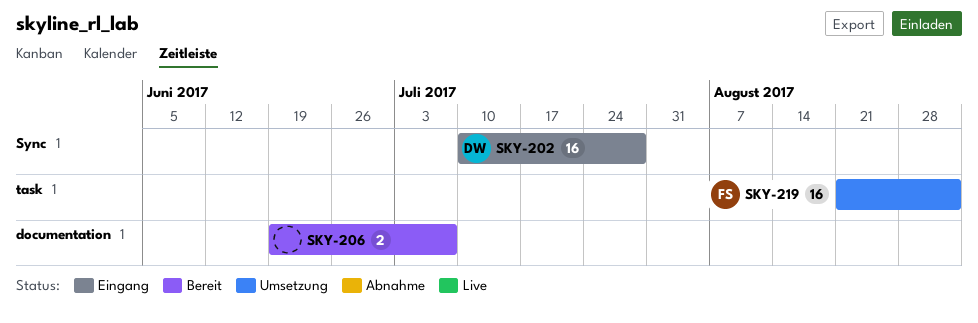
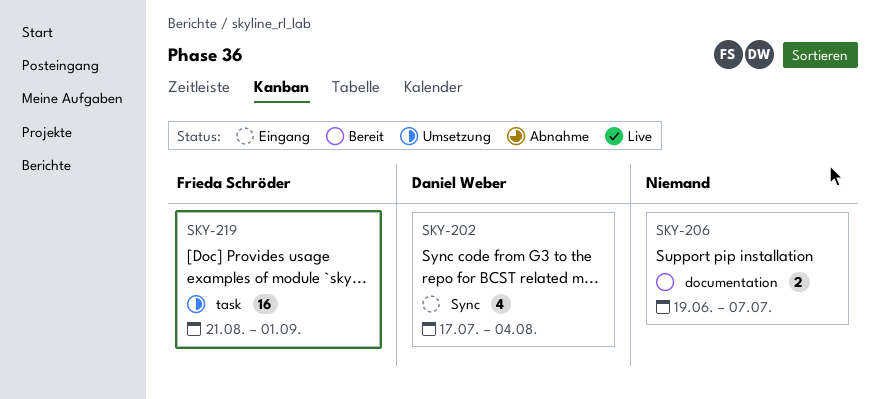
SKY-202, estimate: 16 -> 4
SKY-202, start: Jul 10 -> Jul 17
SKY-202, due: Jul 28 -> Aug 4

